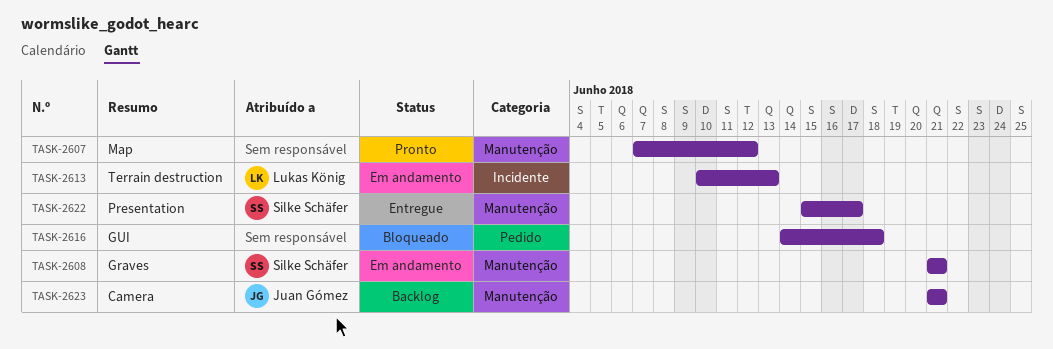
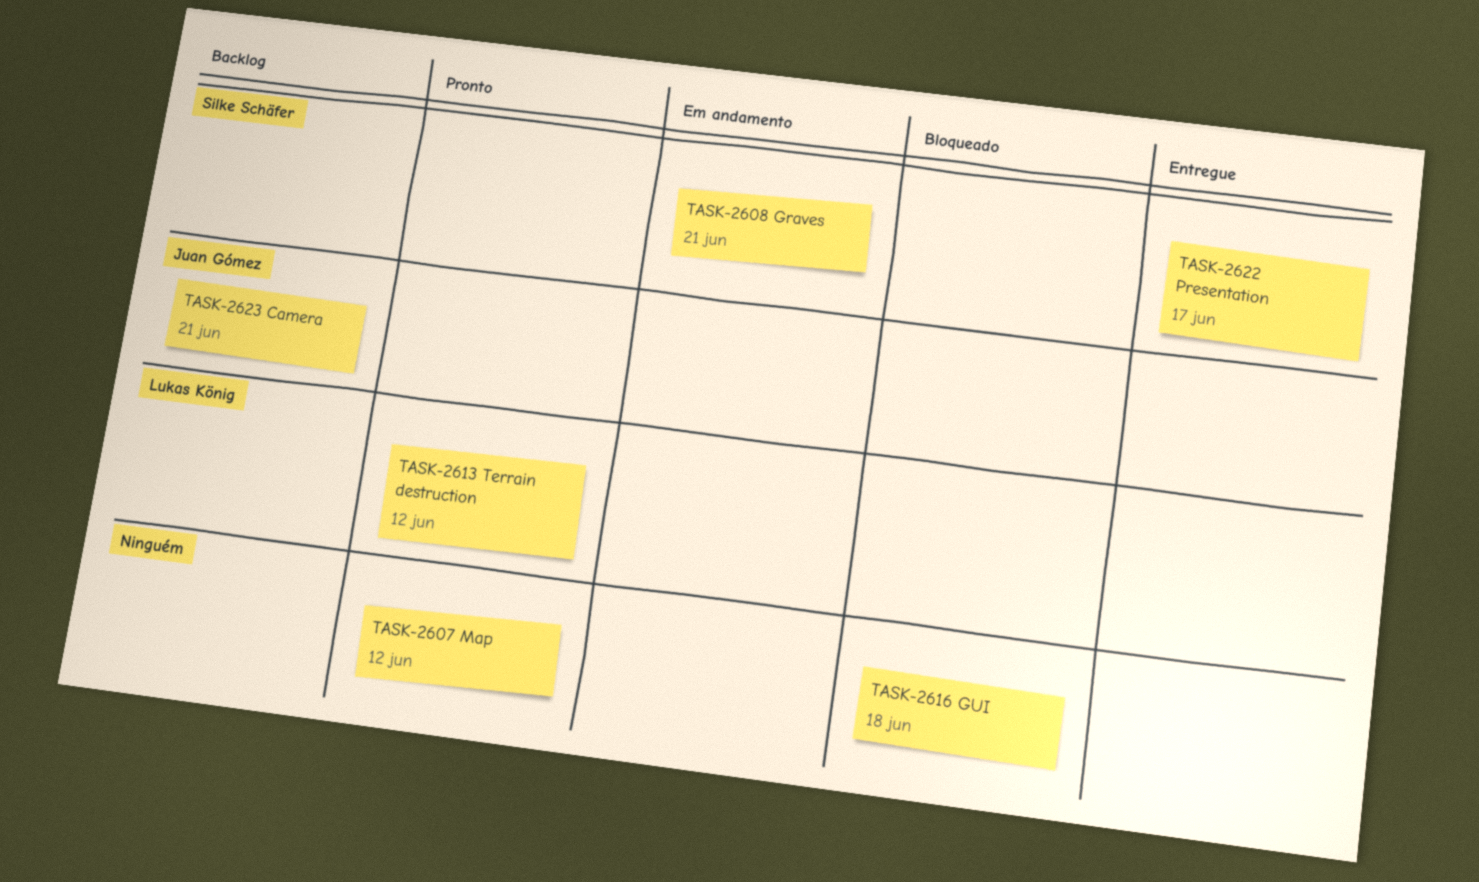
TASK-2613, status: Em andamento -> Pronto
TASK-2613, due: Jun 13 -> Jun 12

